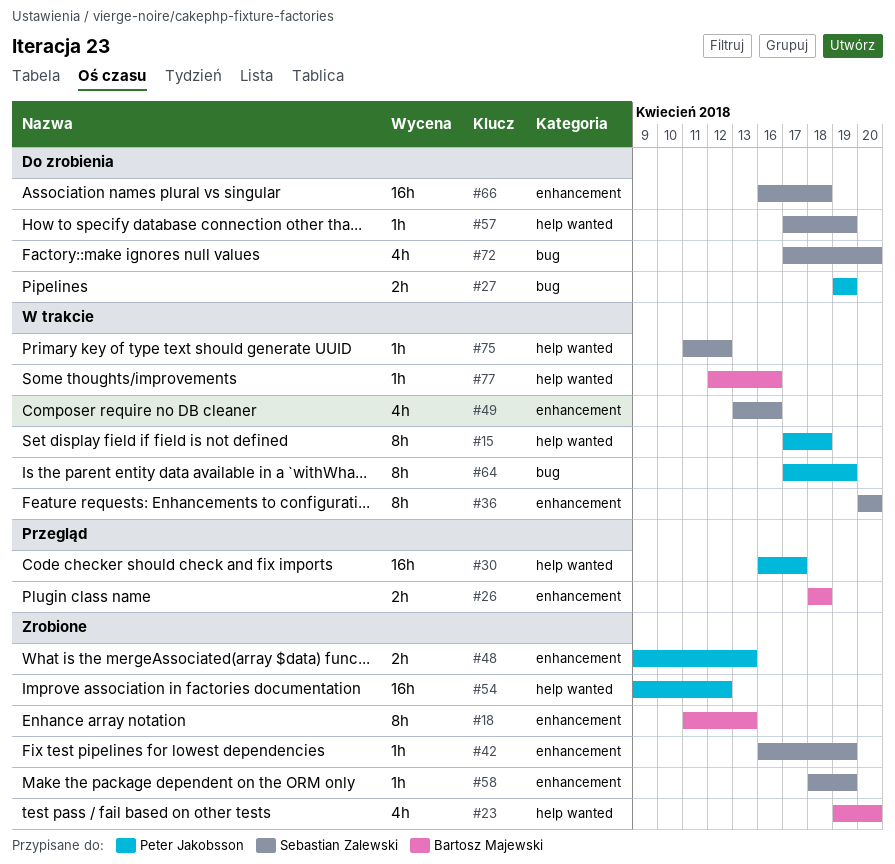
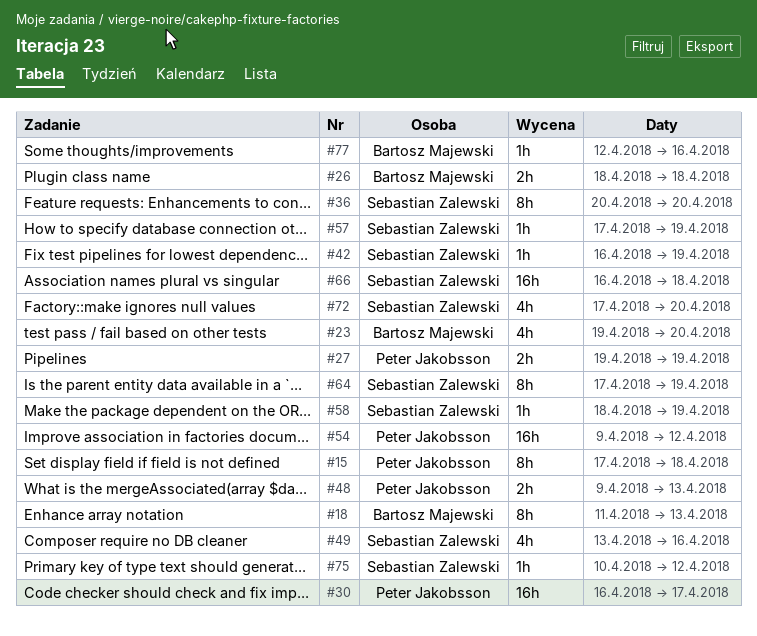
#64, owner: Peter Jakobsson -> Sebastian Zalewski
#75, start: Apr 11 -> Apr 10

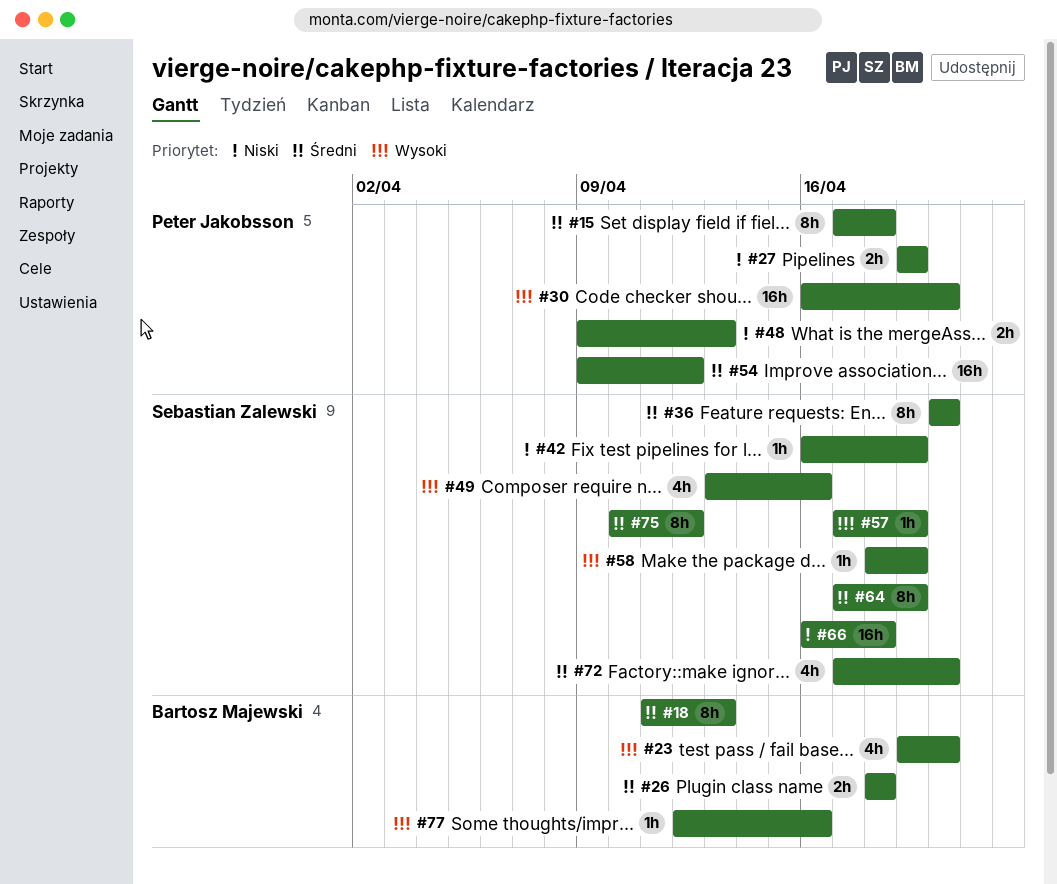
#30, due: Apr 17 -> Apr 20
#75, estimate: 1h -> 8h

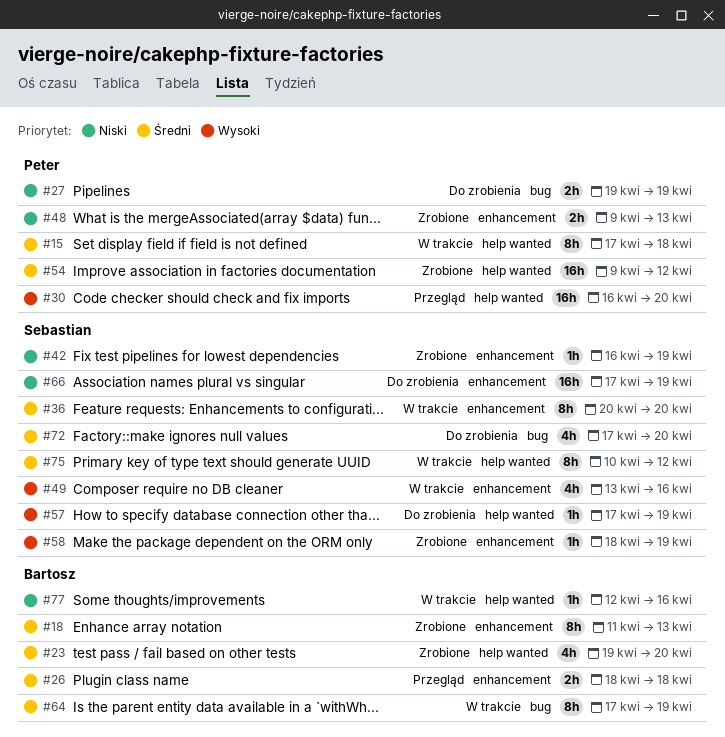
#23, priority: Wysoki -> Średni
#64, owner: Sebastian Zalewski -> Bartosz Majewski
#66, start: Apr 16 -> Apr 17
#66, due: Apr 18 -> Apr 19
#77, priority: Wysoki -> Niski

